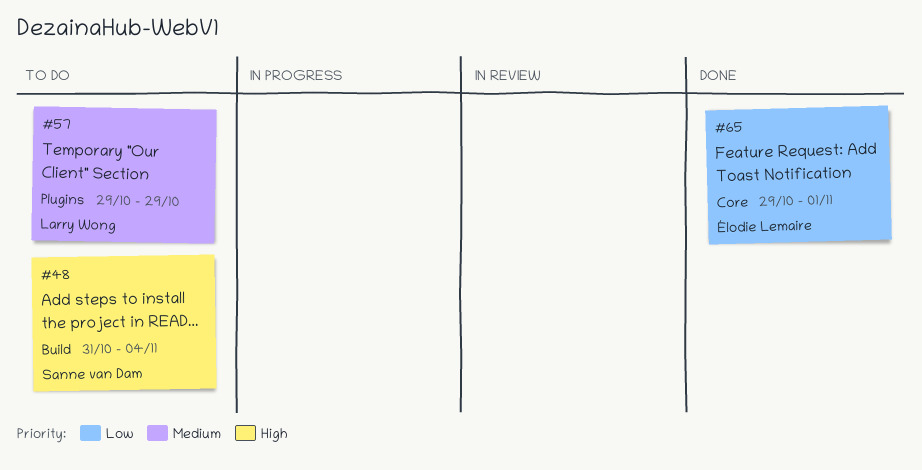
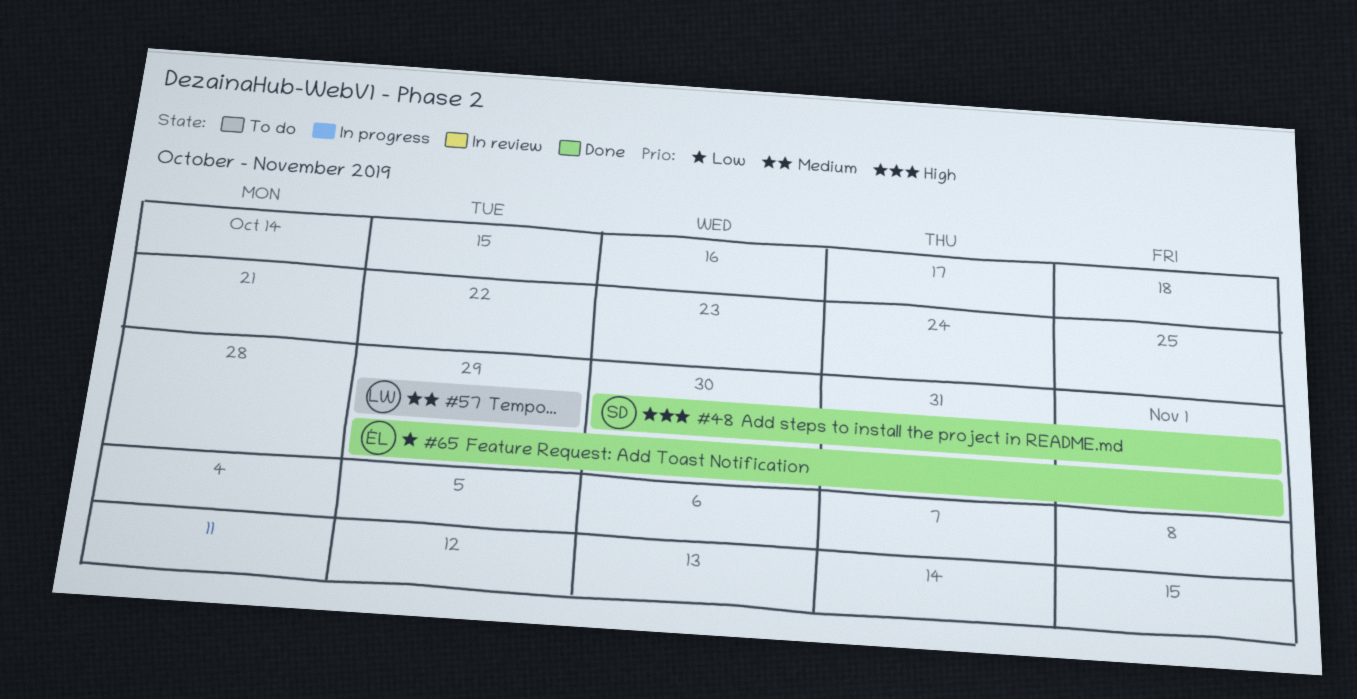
#48, status: To do -> Done
#48, start: Oct 31 -> Oct 30
#48, due: Nov 4 -> Nov 1

